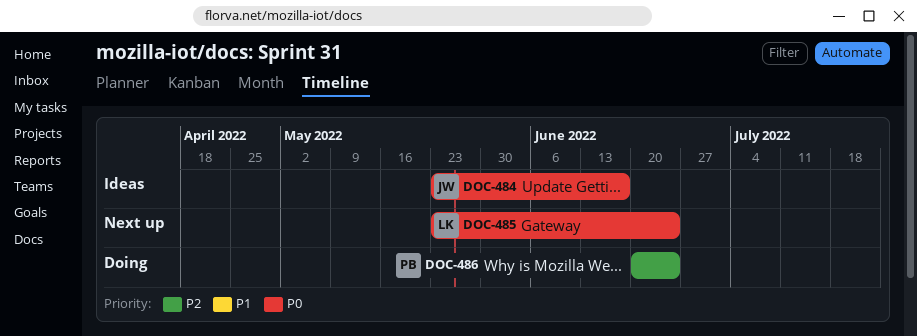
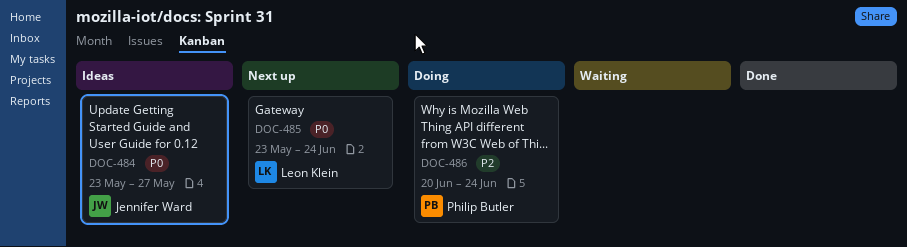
DOC-484, due: Jun 17 -> May 27

